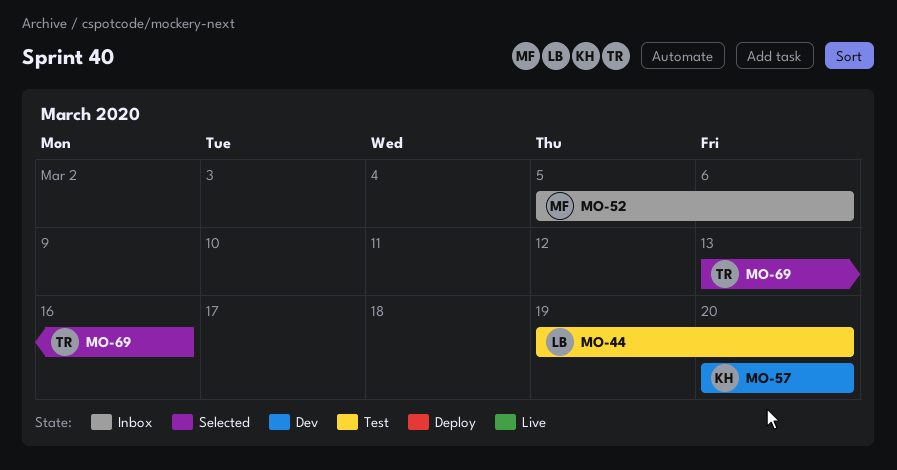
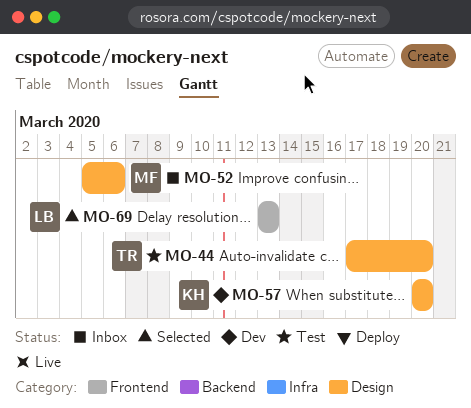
MO-44, owner: LB -> TR
MO-44, start: Mar 19 -> Mar 17
MO-69, owner: TR -> LB
MO-69, due: Mar 16 -> Mar 13

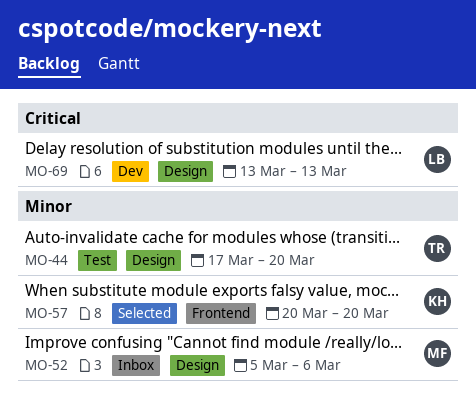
MO-57, status: Dev -> Selected
MO-57, label: Design -> Frontend
MO-69, status: Selected -> Dev
MO-69, label: Frontend -> Design

